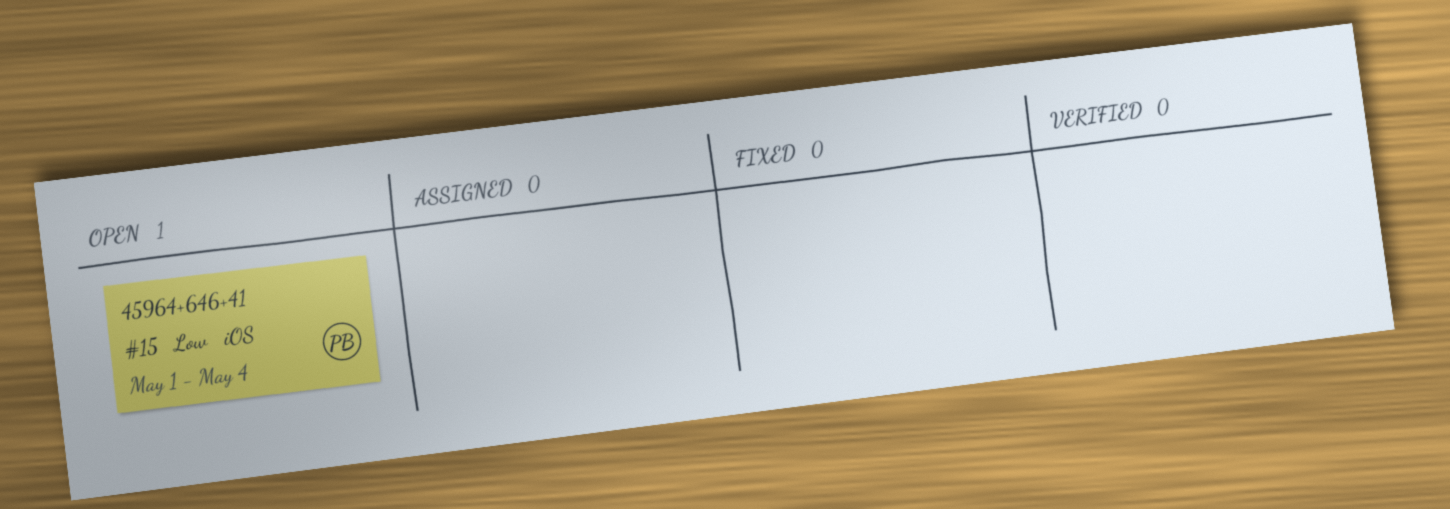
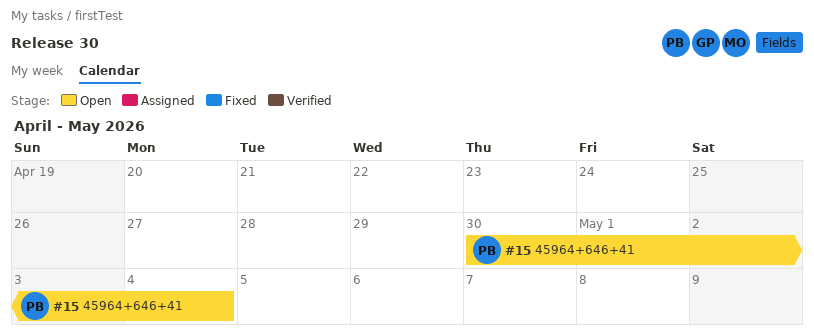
#15, start: May 1 -> Apr 30

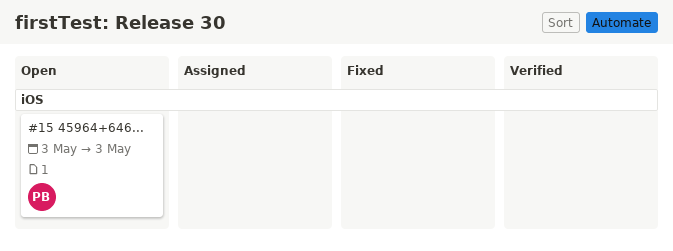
#15, start: Apr 30 -> May 3
#15, due: May 4 -> May 3

